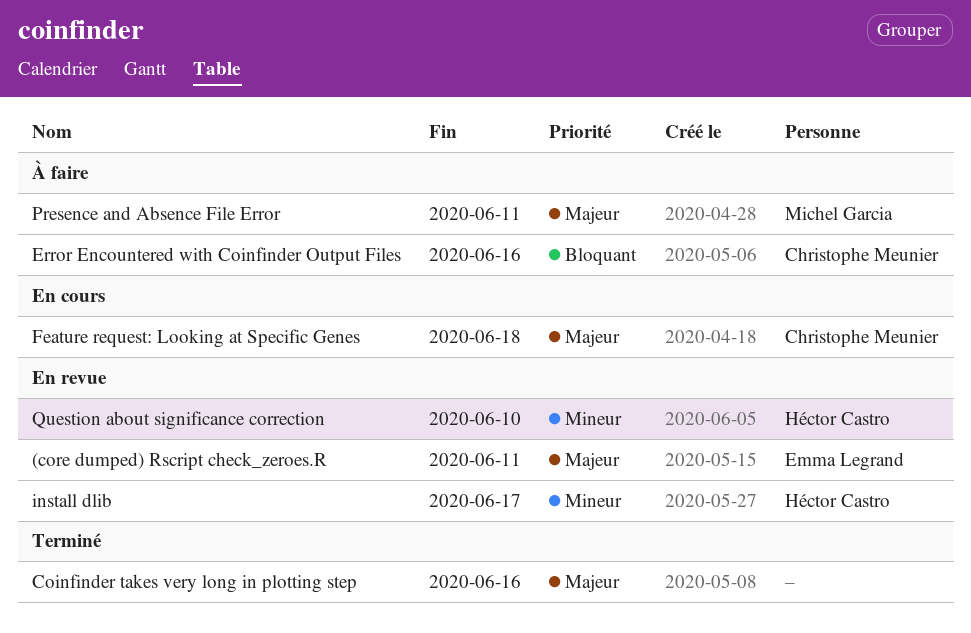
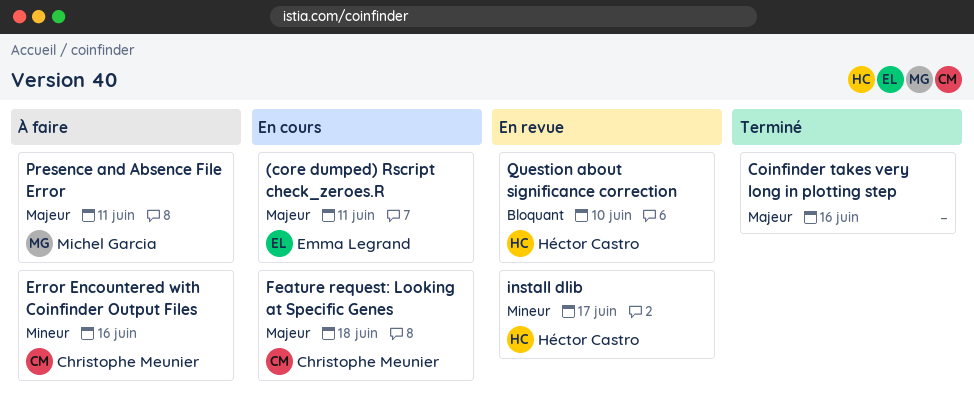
(core dumped) Rscript check_zeroes.R, status: En revue -> En cours
Error Encountered with Coinfinder Output Files, priority: Bloquant -> Mineur
Question about significance correction, priority: Mineur -> Bloquant

